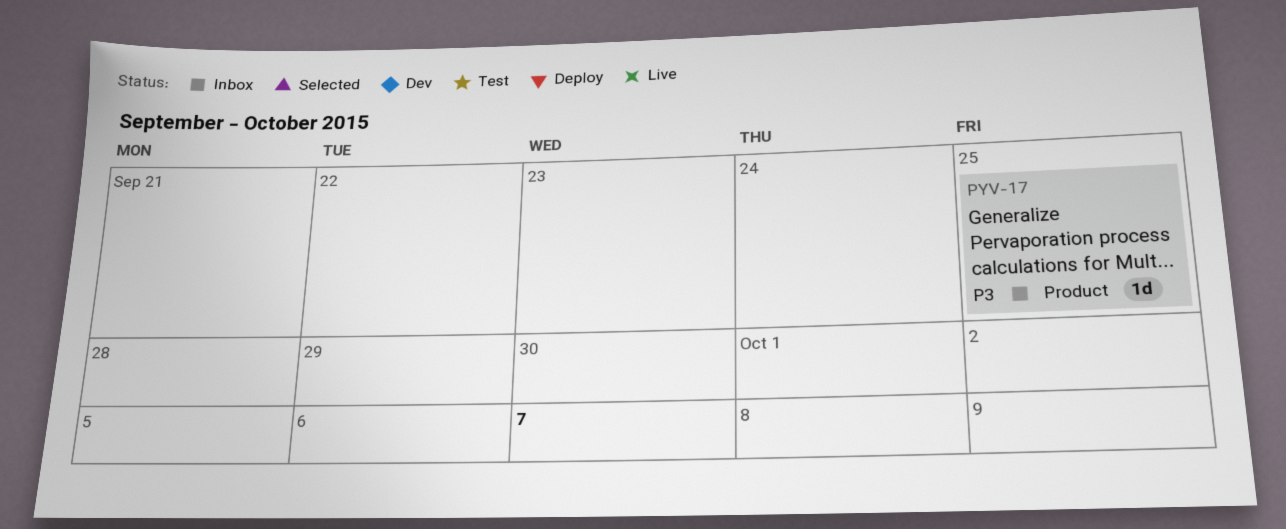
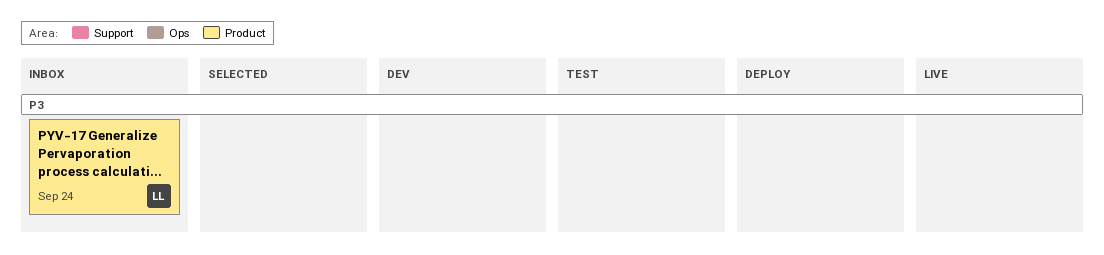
PYV-17, due: Sep 25 -> Sep 24

